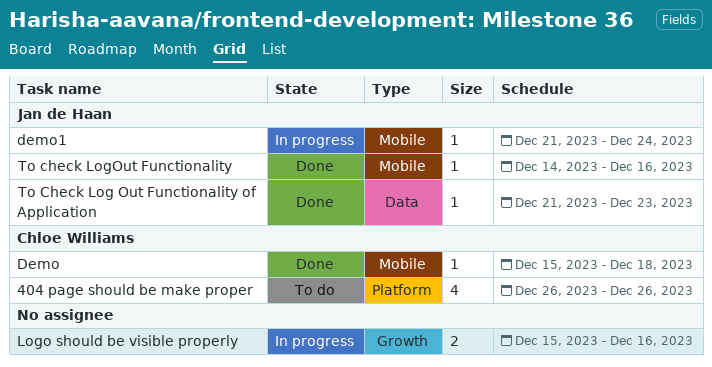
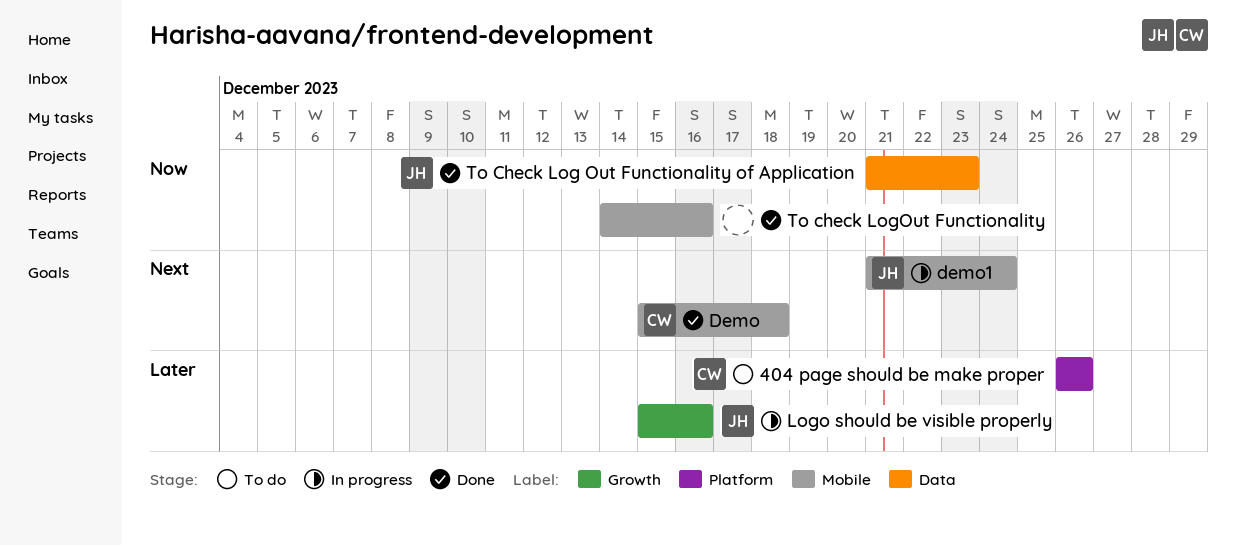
Logo should be visible properly, owner: none -> Jan de Haan
To check LogOut Functionality, owner: Jan de Haan -> none

